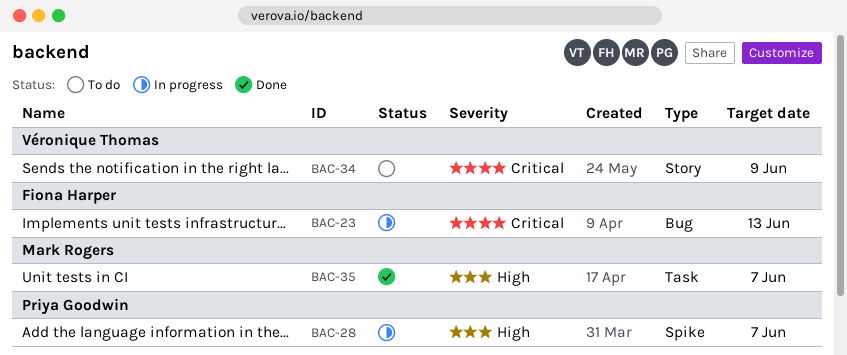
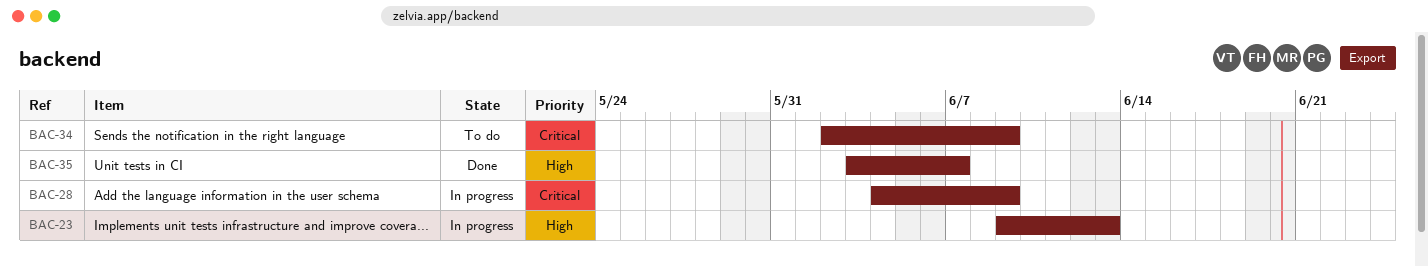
BAC-23, priority: Critical -> High
BAC-28, priority: High -> Critical
BAC-28, due: Jun 7 -> Jun 9

